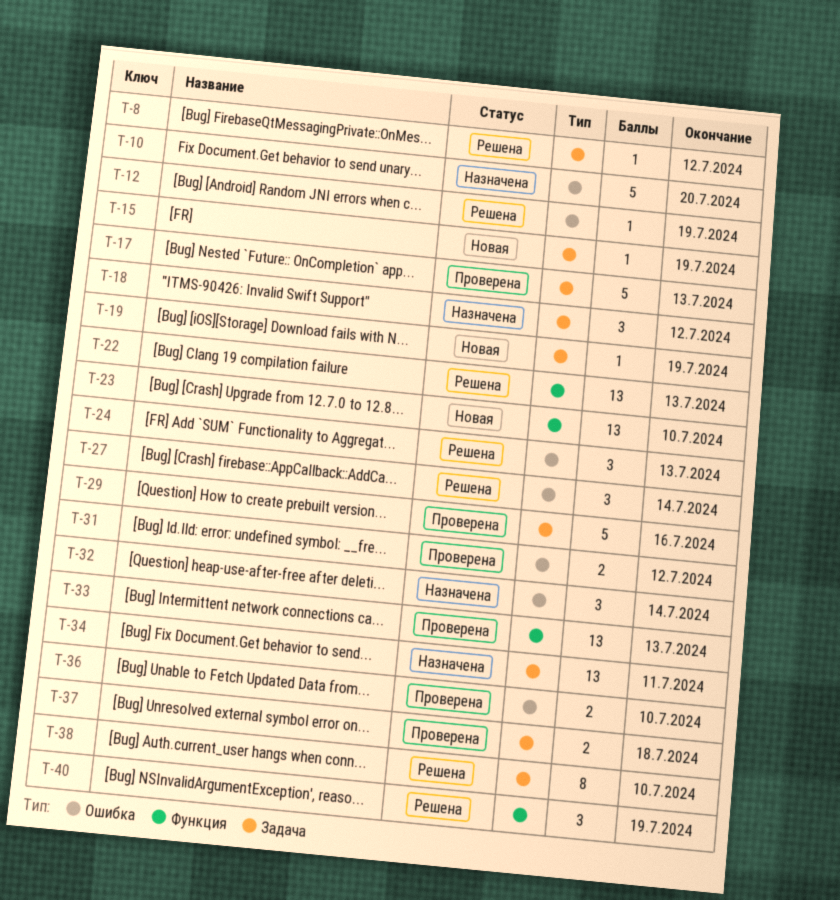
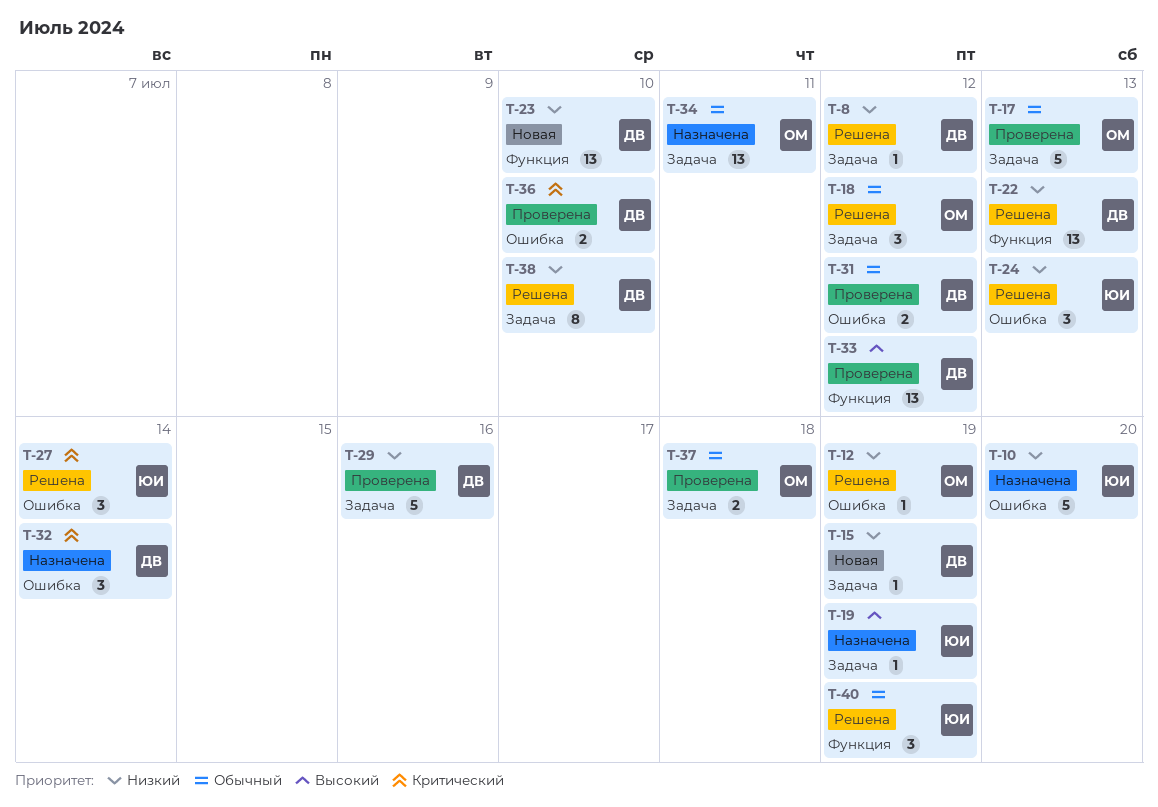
T-18, status: Назначена -> Решена
T-19, status: Новая -> Назначена
T-33, due: Jul 13 -> Jul 12

